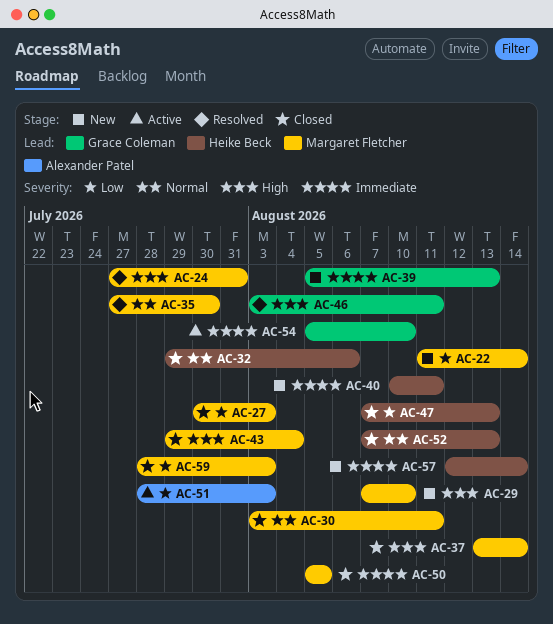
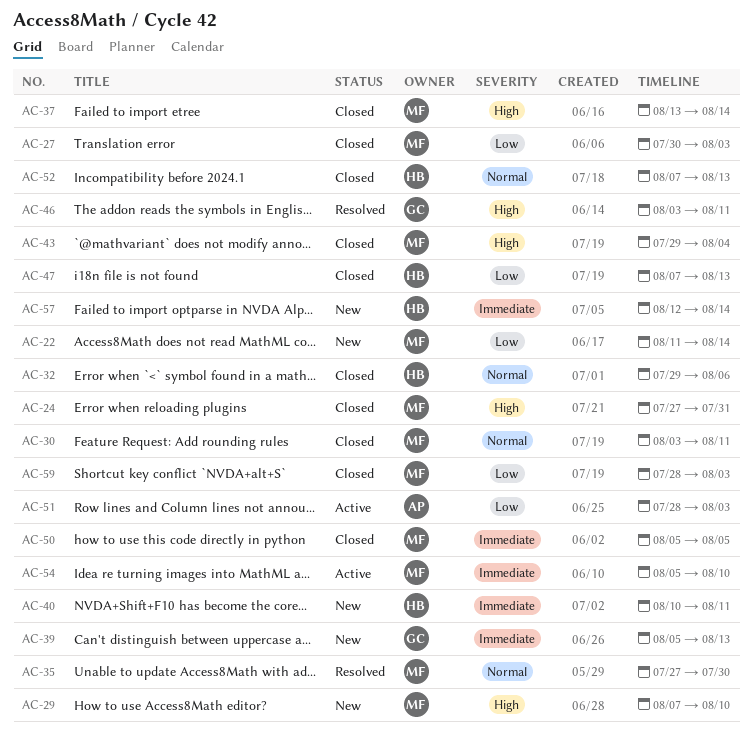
AC-24, status: Resolved -> Closed
AC-54, owner: Grace Coleman -> Margaret Fletcher

